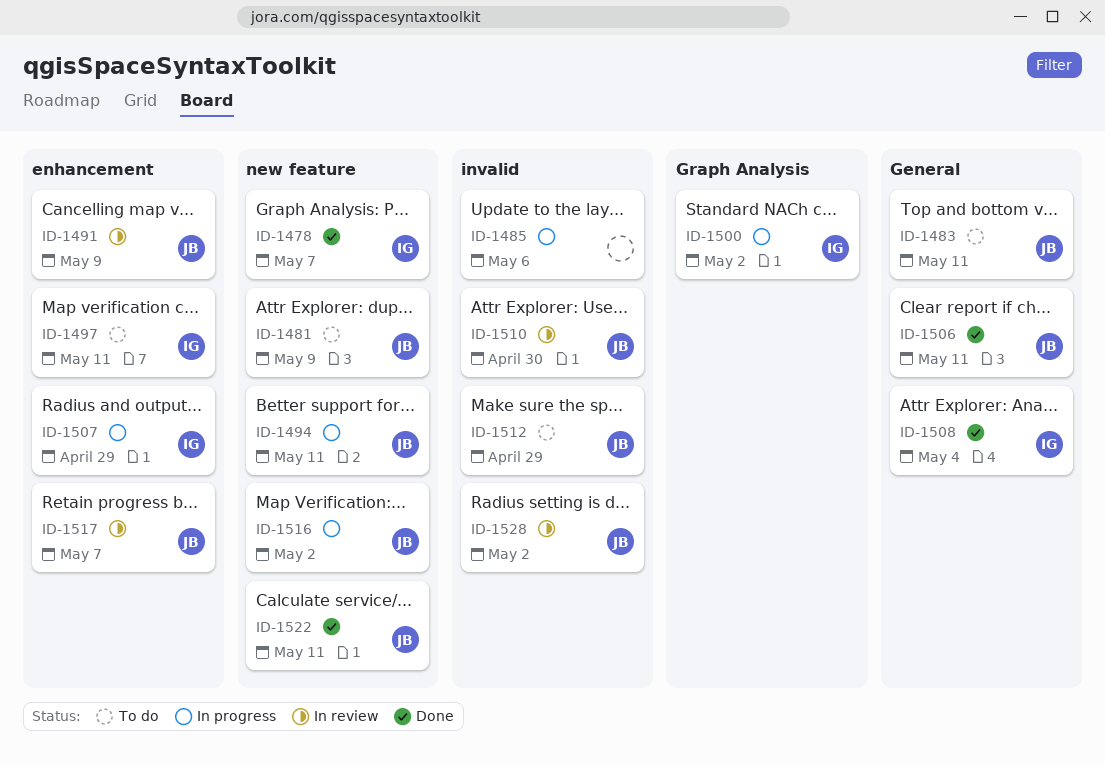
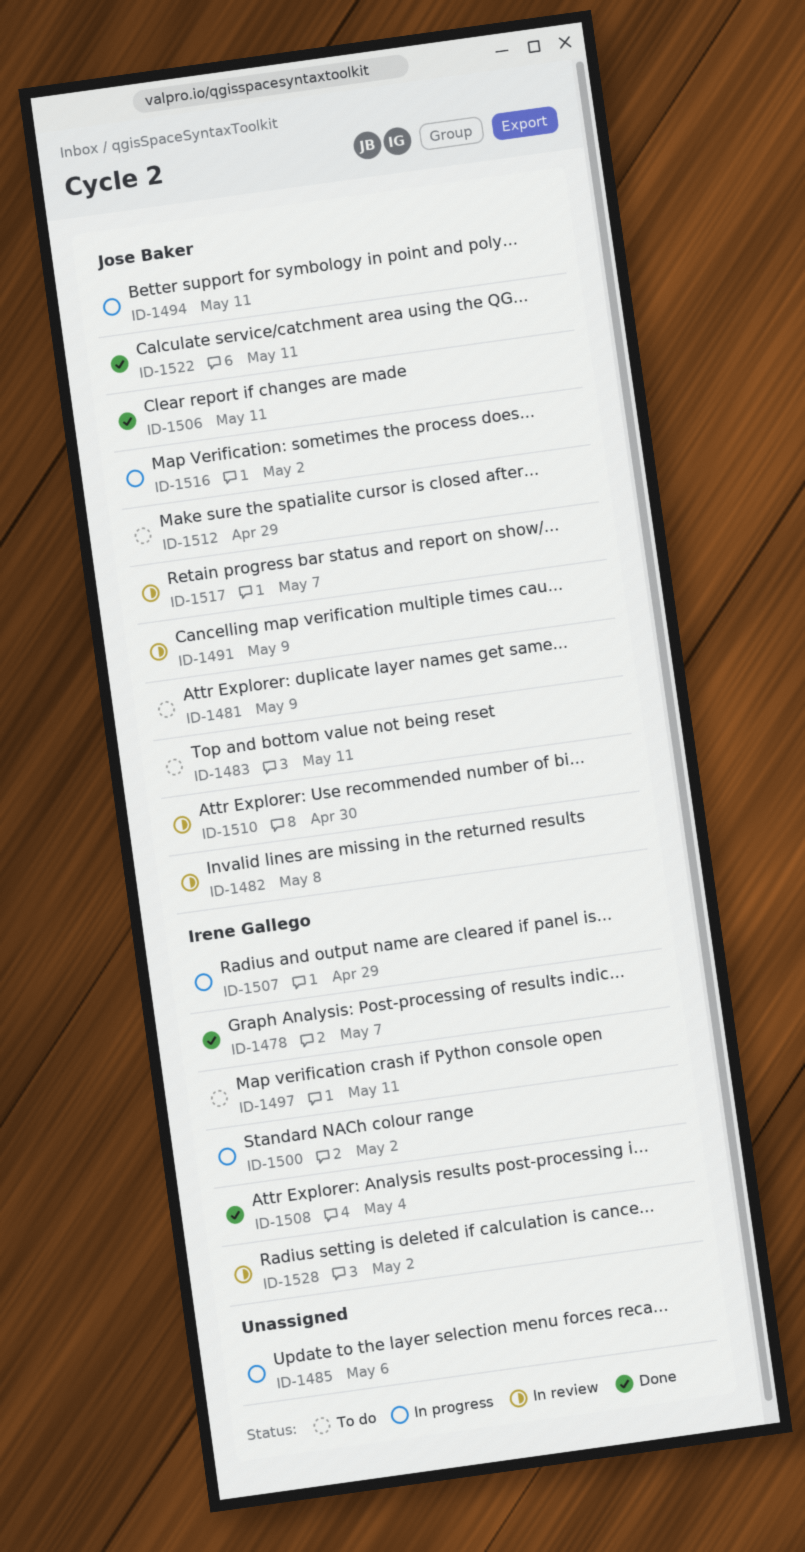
ID-1482: none -> present
ID-1528, owner: Jose Baker -> Irene Gallego

